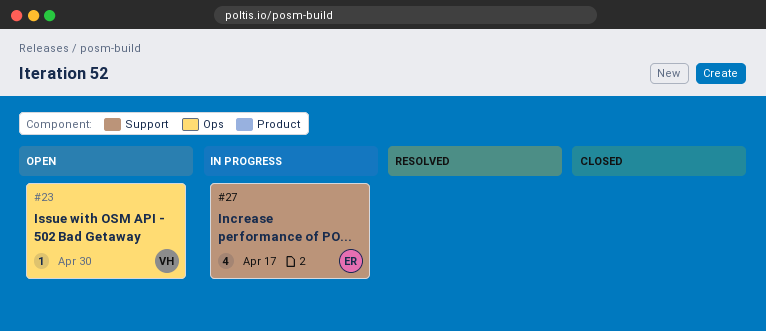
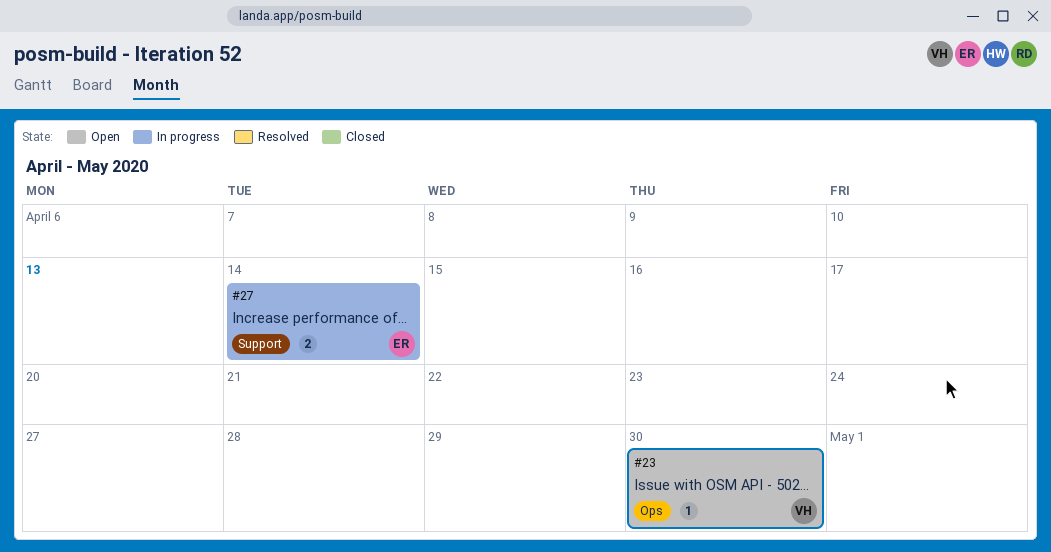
#27, estimate: 4 -> 2
#27, due: Apr 17 -> Apr 14

